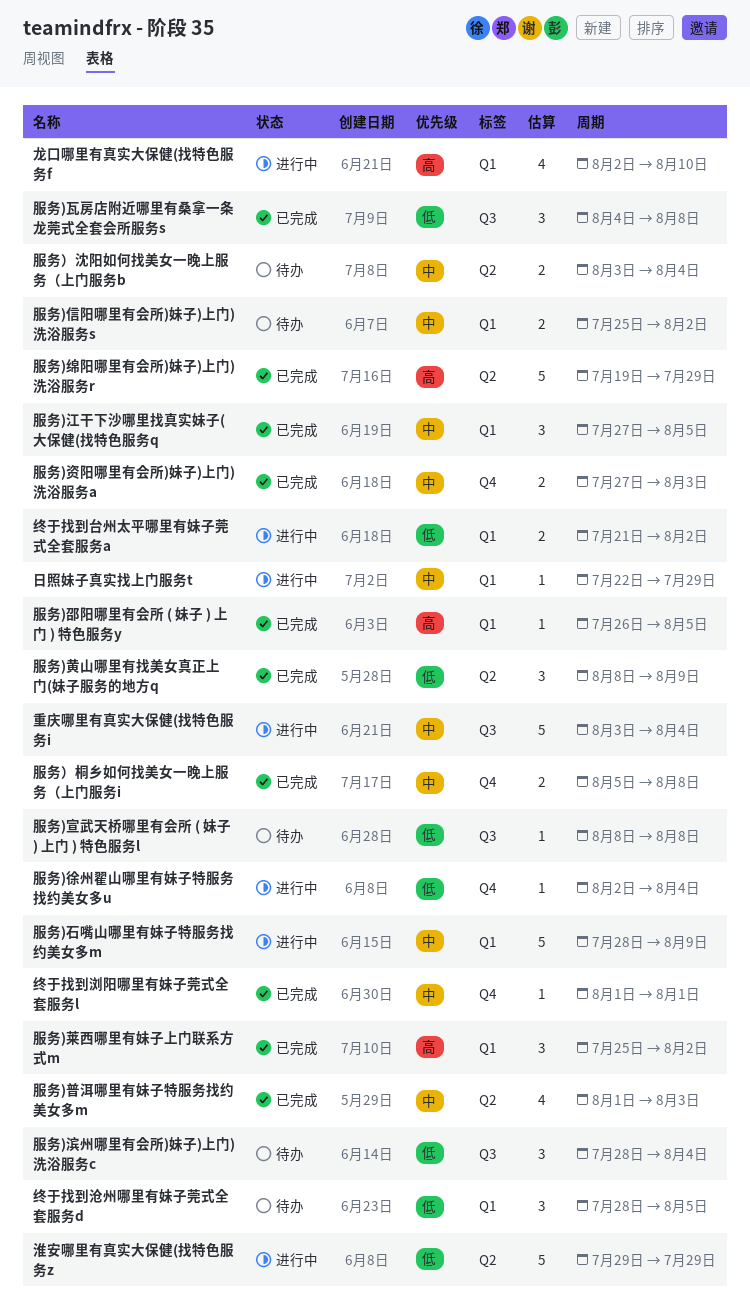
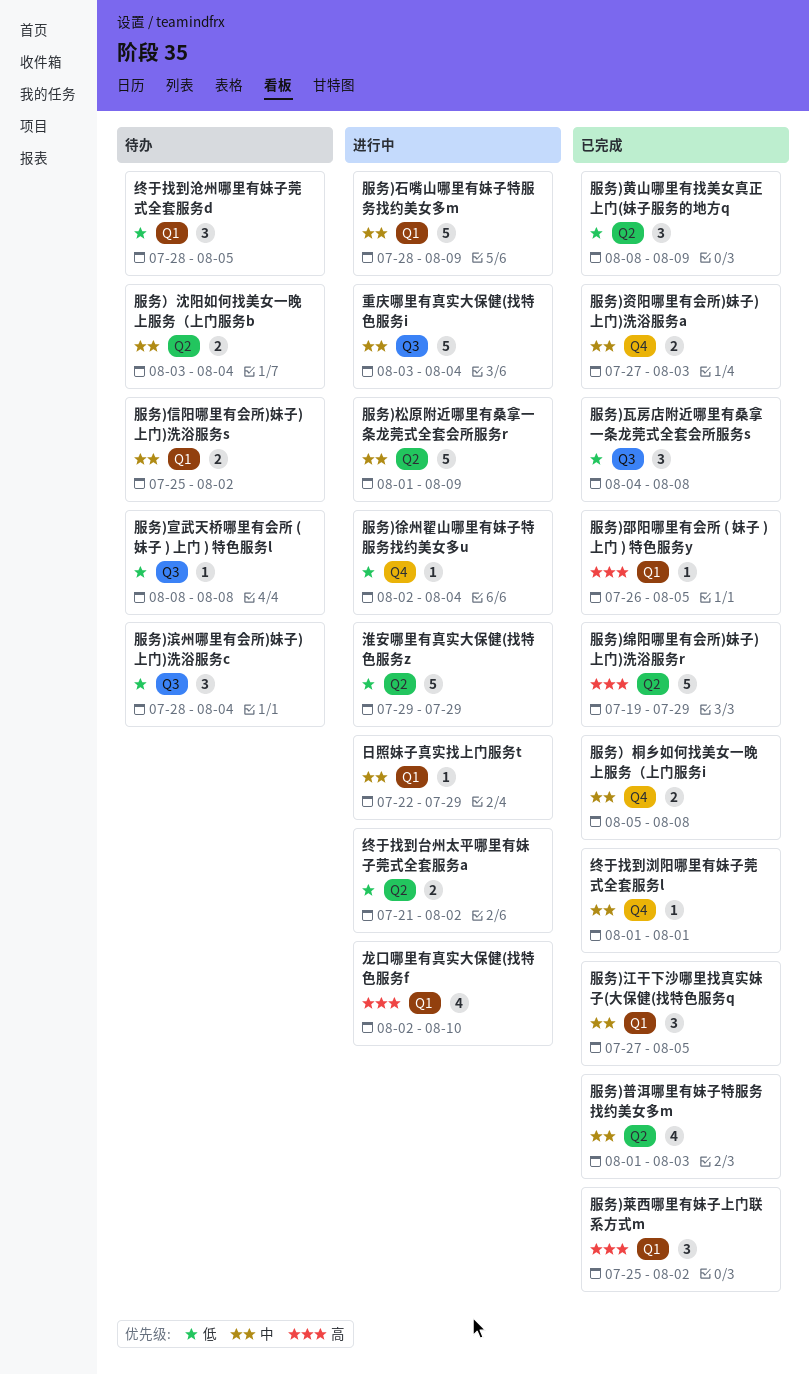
服务)松原附近哪里有桑拿一条龙莞式全套会所服务r: none -> present
终于找到台州太平哪里有妹子莞式全套服务a, label: Q1 -> Q2

